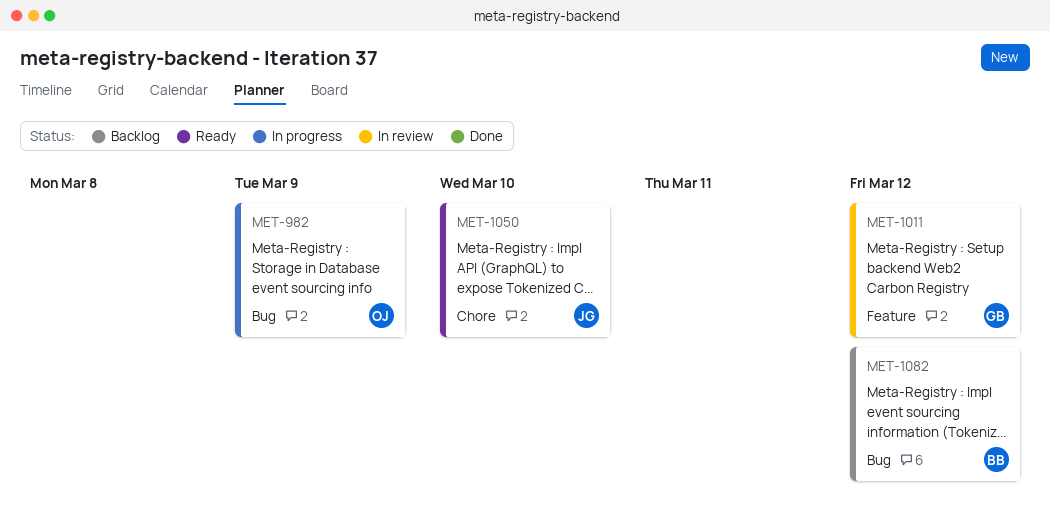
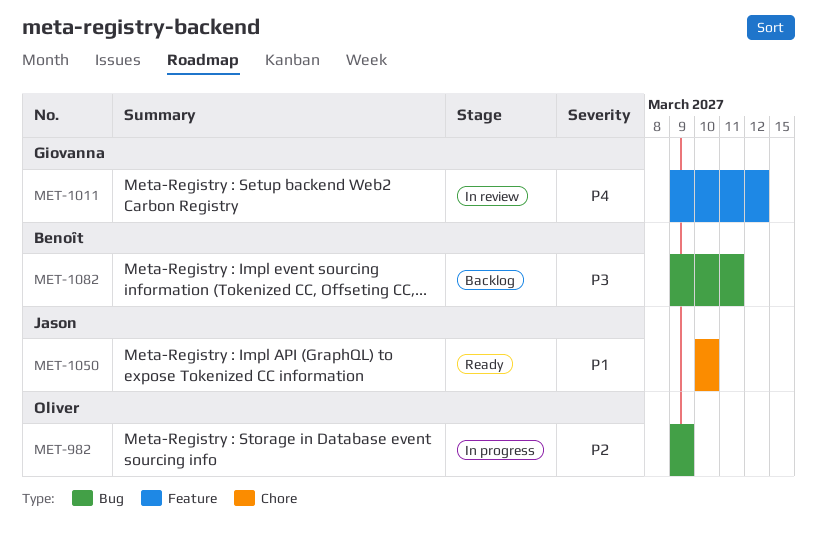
MET-1082, due: Mar 12 -> Mar 11

